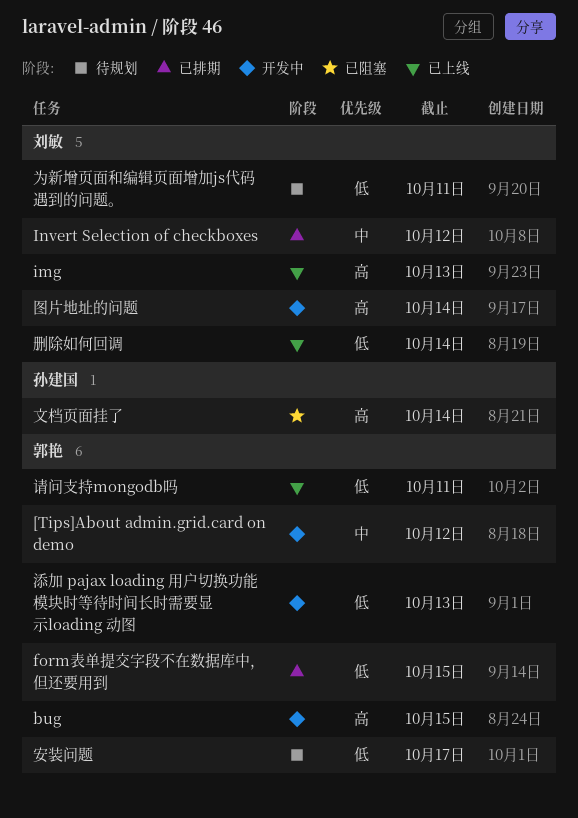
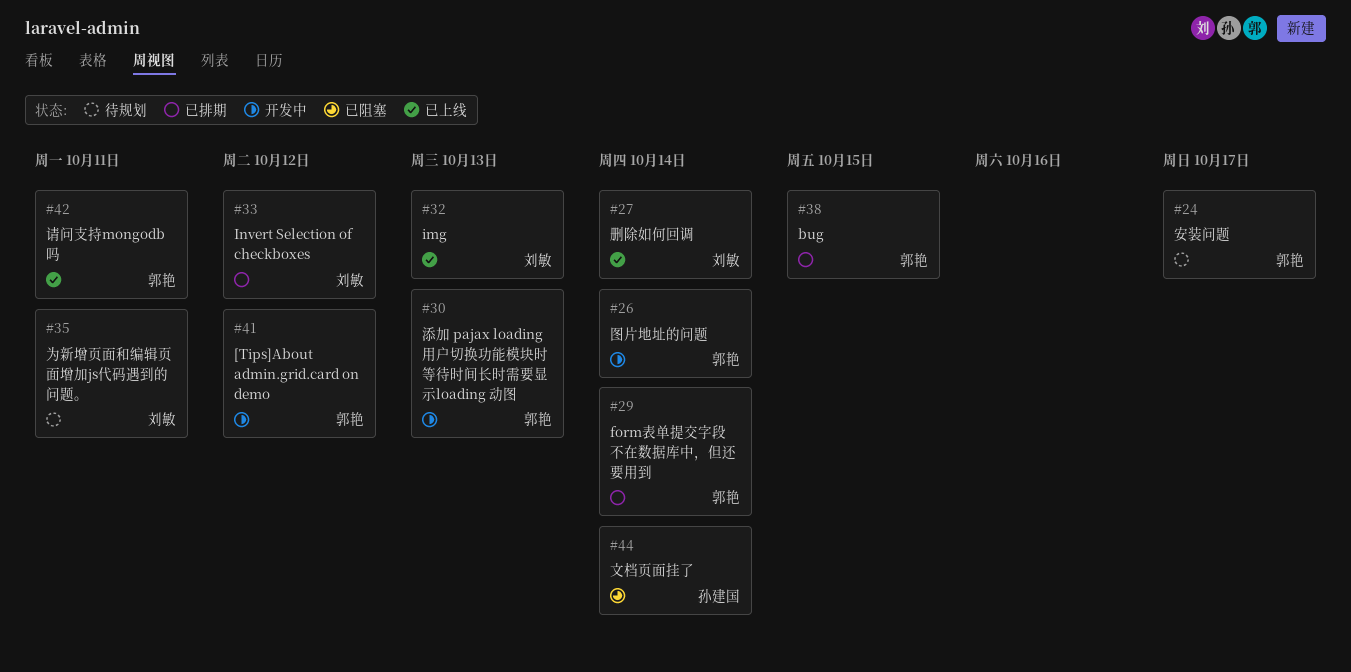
bug, status: 开发中 -> 已排期
form表单提交字段不在数据库中，但还要用到, due: Oct 15 -> Oct 14
图片地址的问题, owner: 刘敏 -> 郭艳

